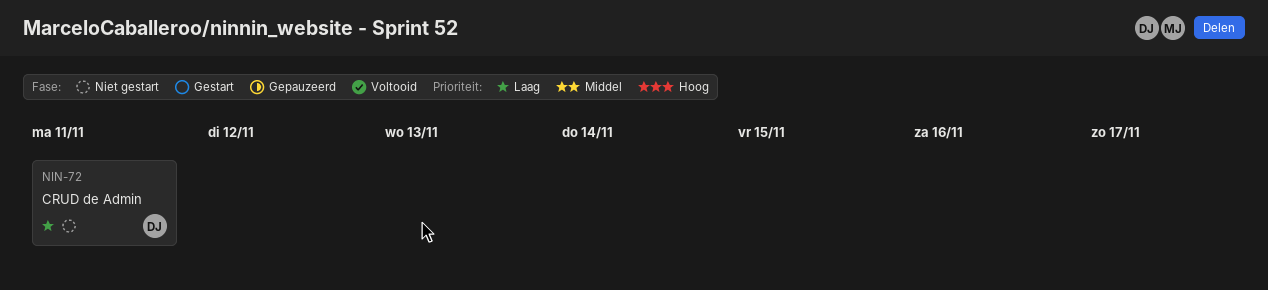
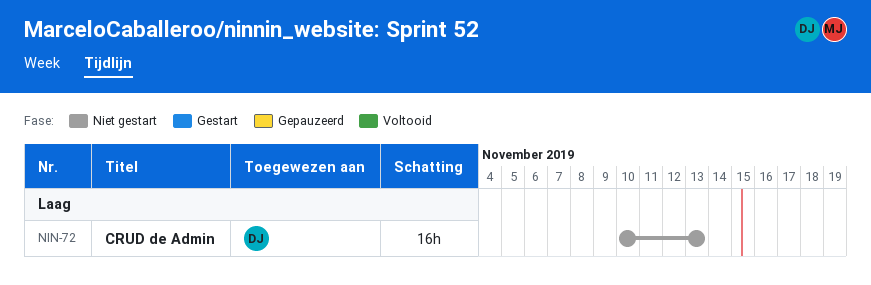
NIN-72, due: Nov 11 -> Nov 13

